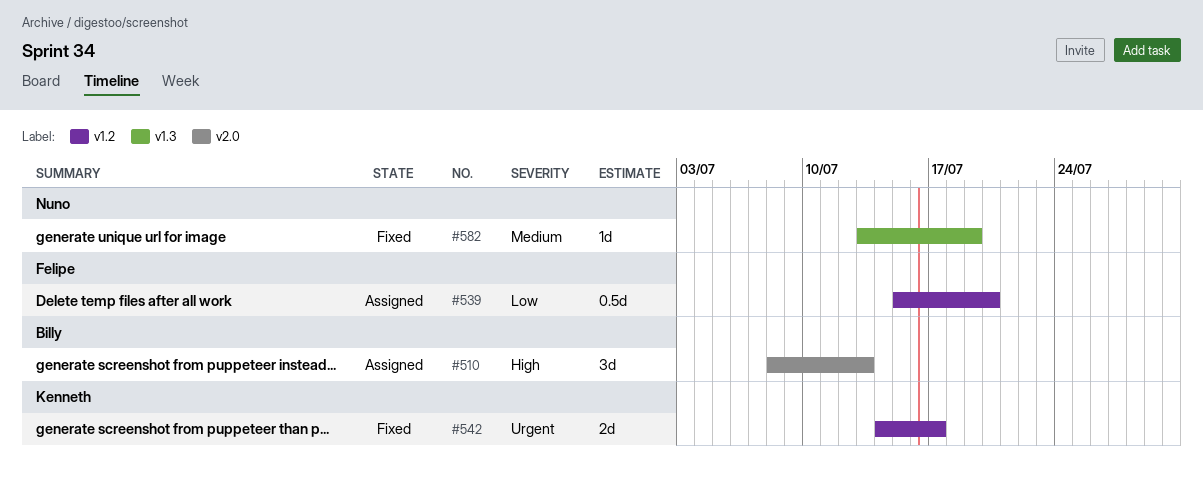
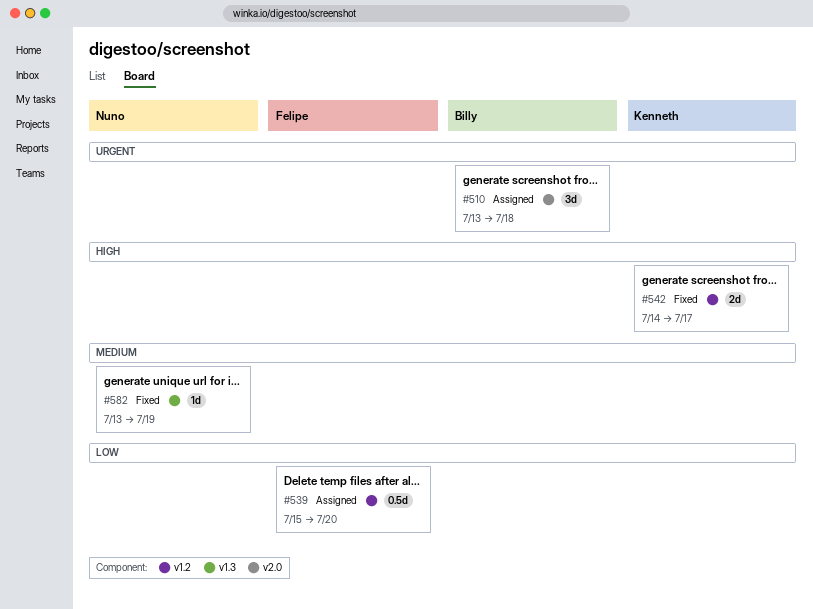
#510, priority: High -> Urgent
#510, start: Jul 8 -> Jul 13
#510, due: Jul 13 -> Jul 18
#542, priority: Urgent -> High

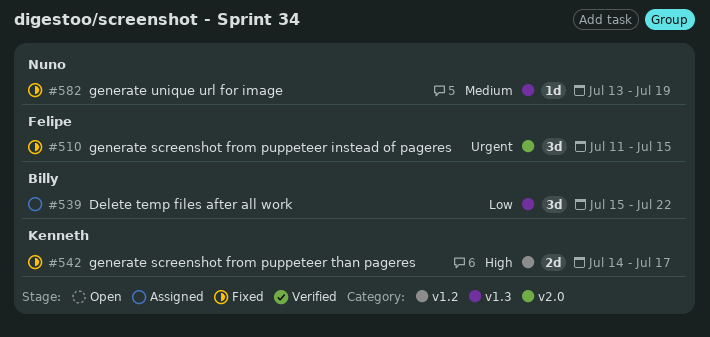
#510, status: Assigned -> Fixed
#510, owner: Billy -> Felipe
#510, start: Jul 13 -> Jul 11
#510, due: Jul 18 -> Jul 15
#539, owner: Felipe -> Billy
#539, label: v1.2 -> v1.3
#539, estimate: 0.5d -> 3d
#539, due: Jul 20 -> Jul 22

